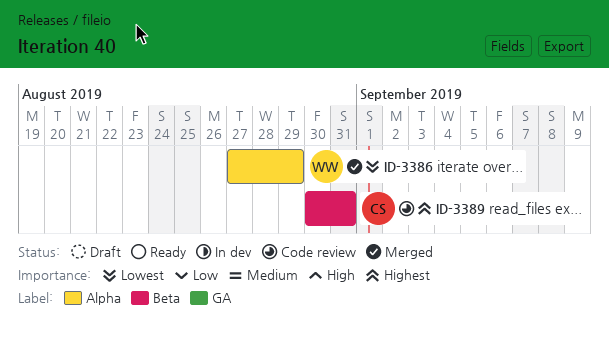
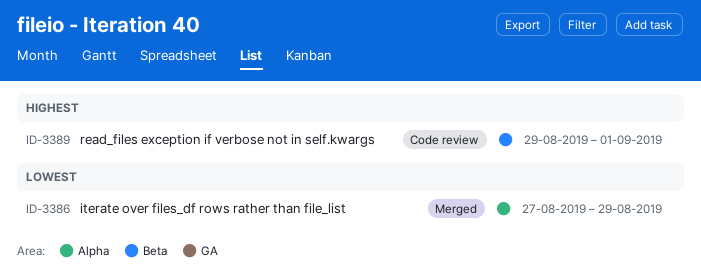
ID-3389, start: Aug 30 -> Aug 29
ID-3389, due: Aug 31 -> Sep 1

